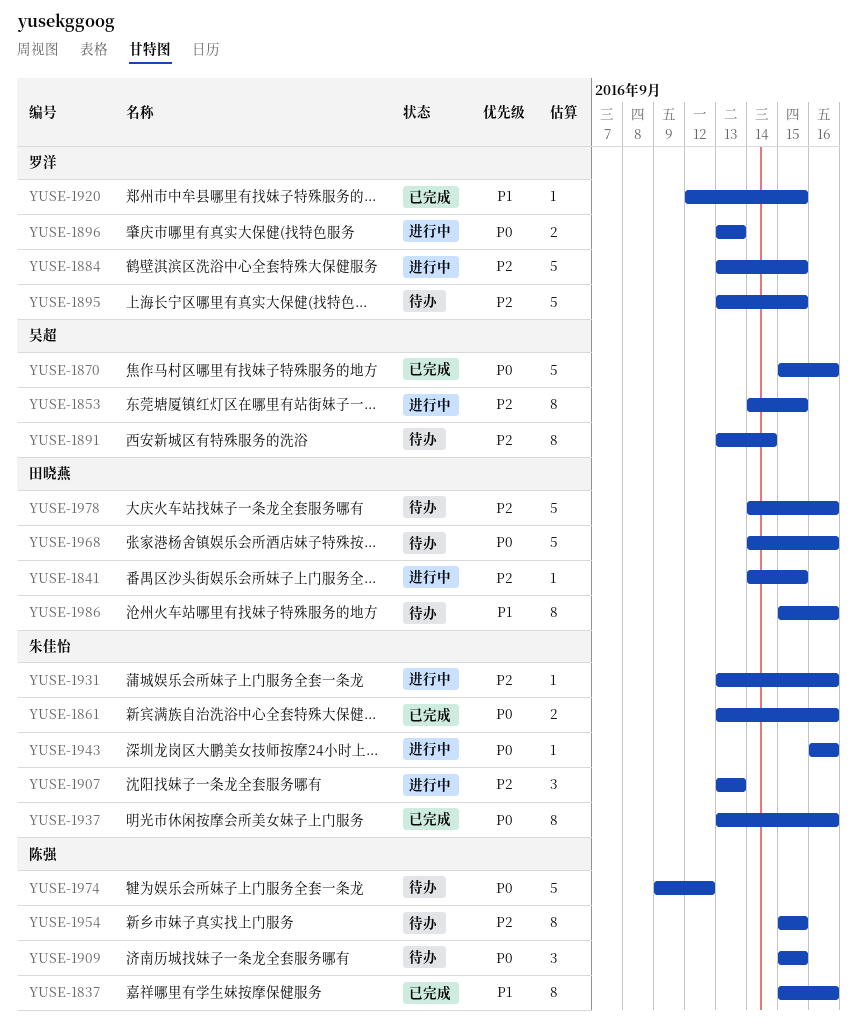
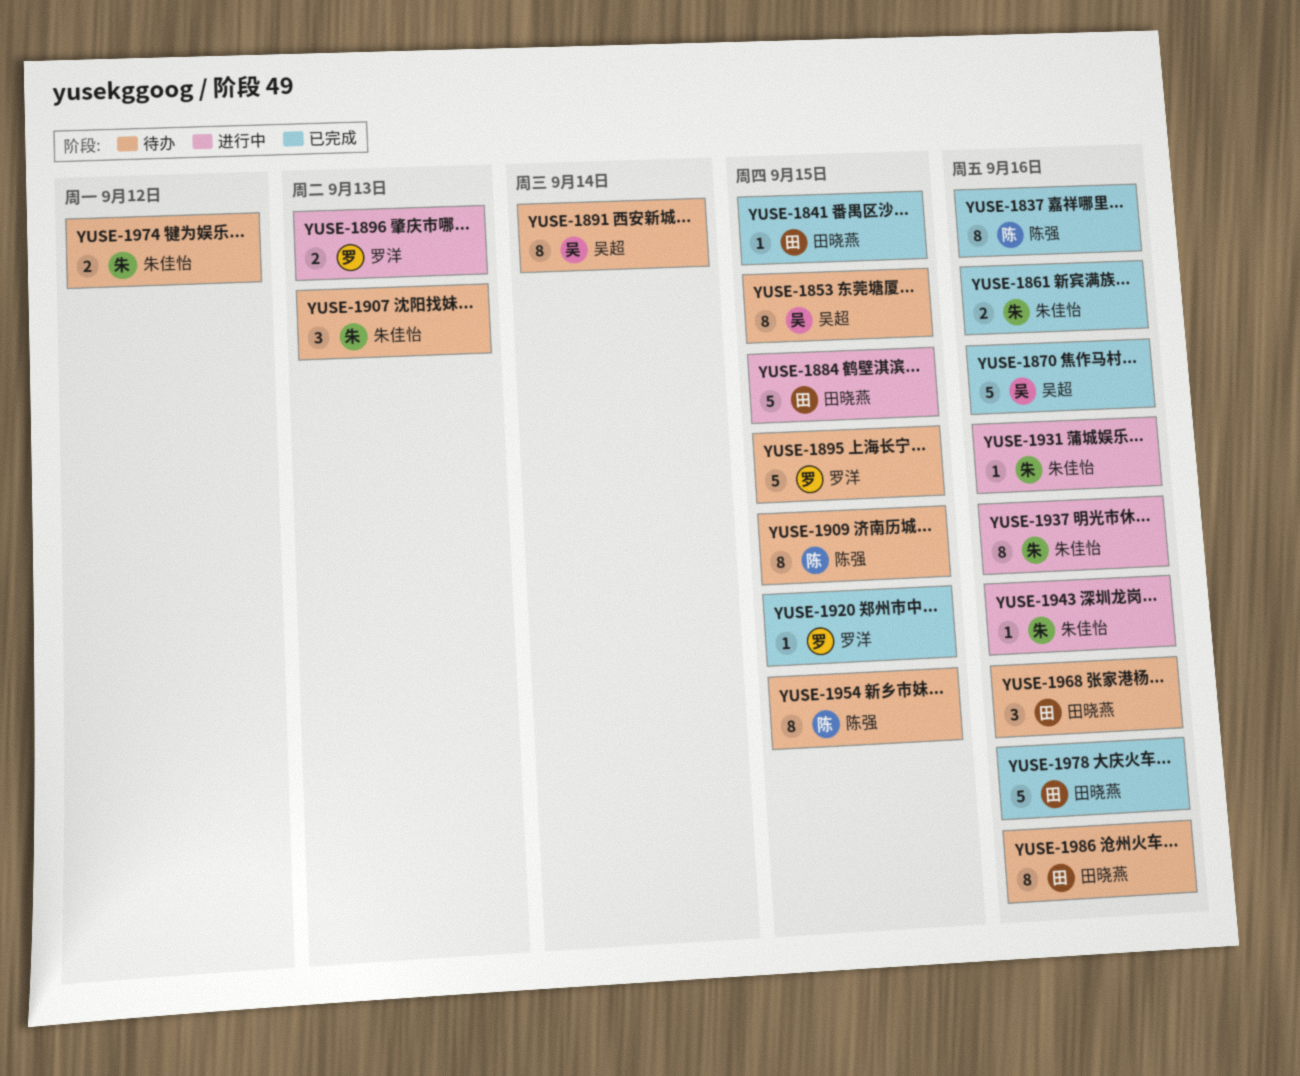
YUSE-1841, status: 进行中 -> 已完成
YUSE-1853, status: 进行中 -> 待办
YUSE-1884, owner: 罗洋 -> 田晓燕
YUSE-1907, status: 进行中 -> 待办
YUSE-1909, estimate: 3 -> 8
YUSE-1937, status: 已完成 -> 进行中
YUSE-1968, estimate: 5 -> 3
YUSE-1974, owner: 陈强 -> 朱佳怡
YUSE-1974, estimate: 5 -> 2
YUSE-1978, status: 待办 -> 已完成

